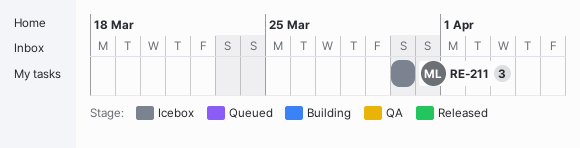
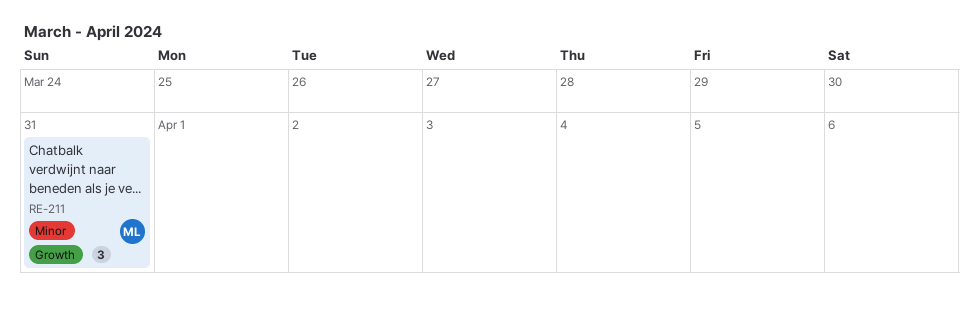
RE-211, due: Mar 30 -> Mar 31

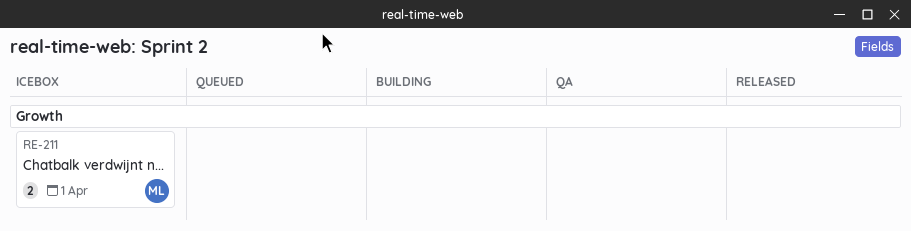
RE-211, estimate: 3 -> 2
RE-211, due: Mar 31 -> Apr 1

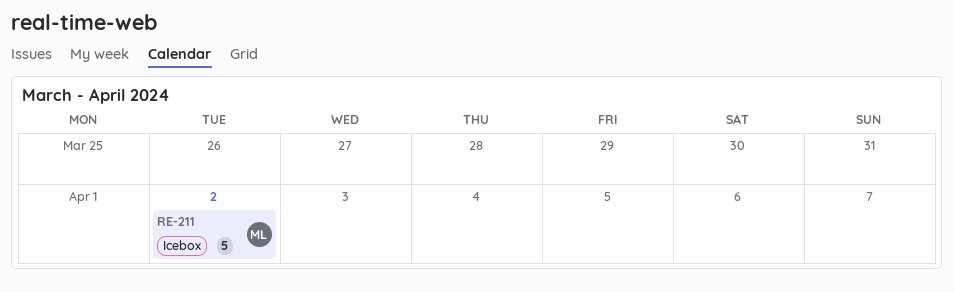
RE-211, estimate: 2 -> 5
RE-211, due: Apr 1 -> Apr 2

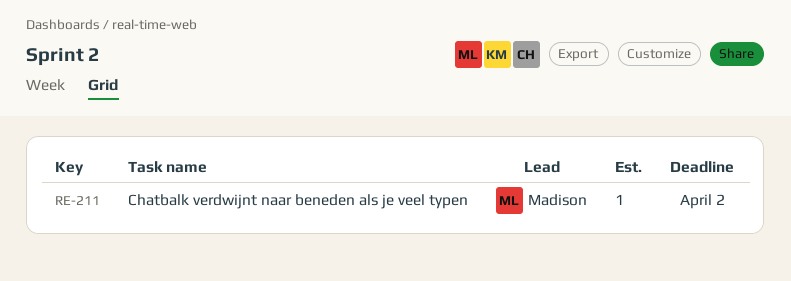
RE-211, estimate: 5 -> 1

